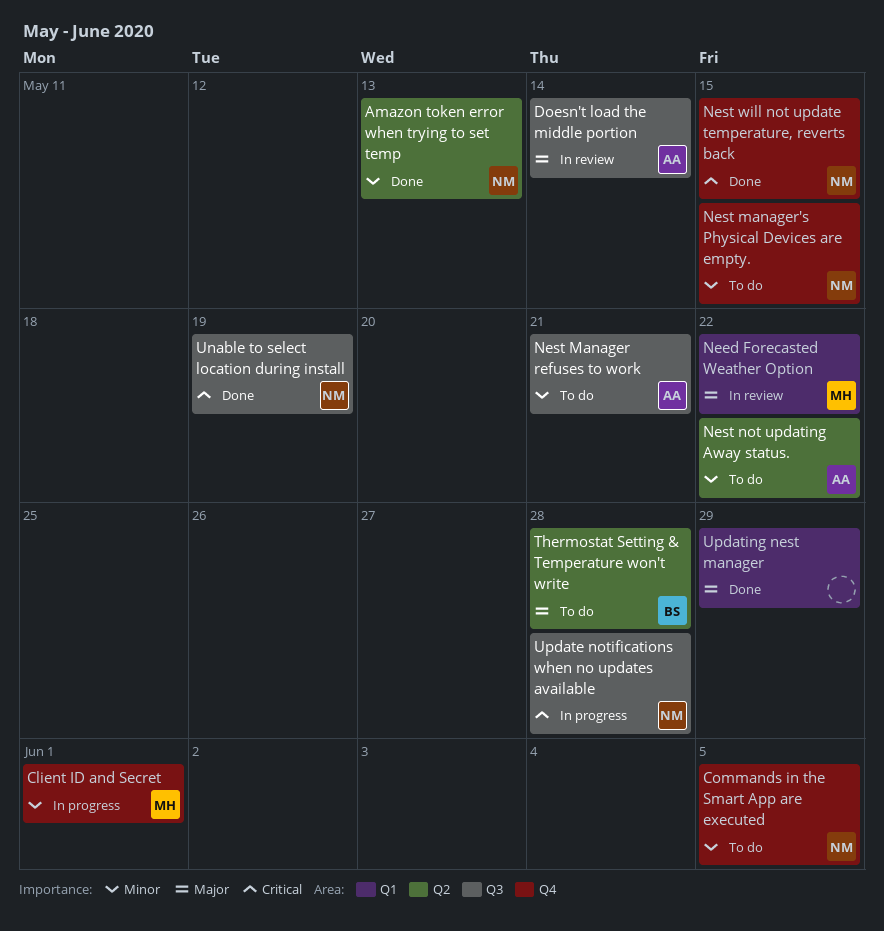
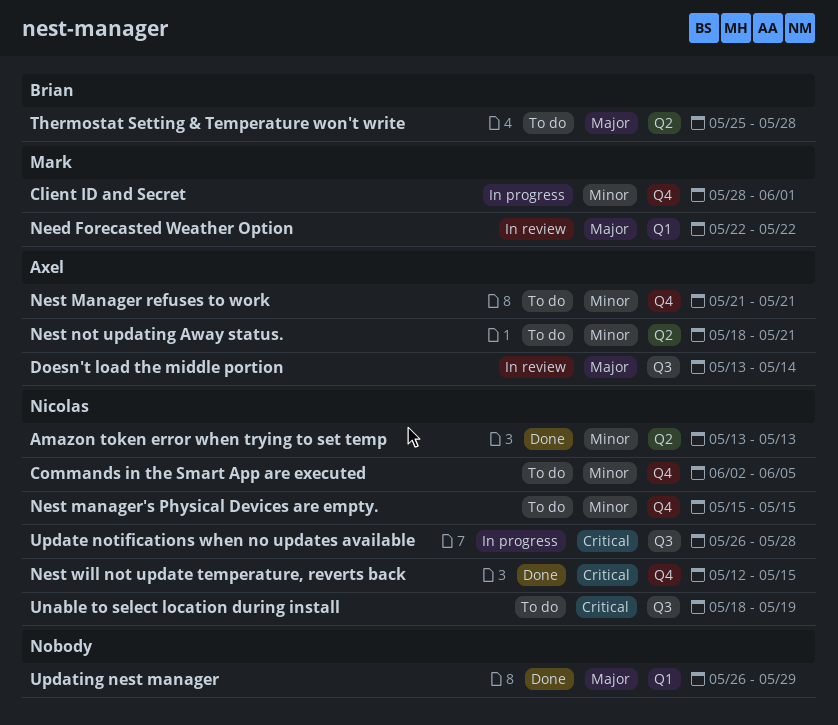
Nest Manager refuses to work, label: Q3 -> Q4
Nest not updating Away status., due: May 22 -> May 21
Unable to select location during install, status: Done -> To do

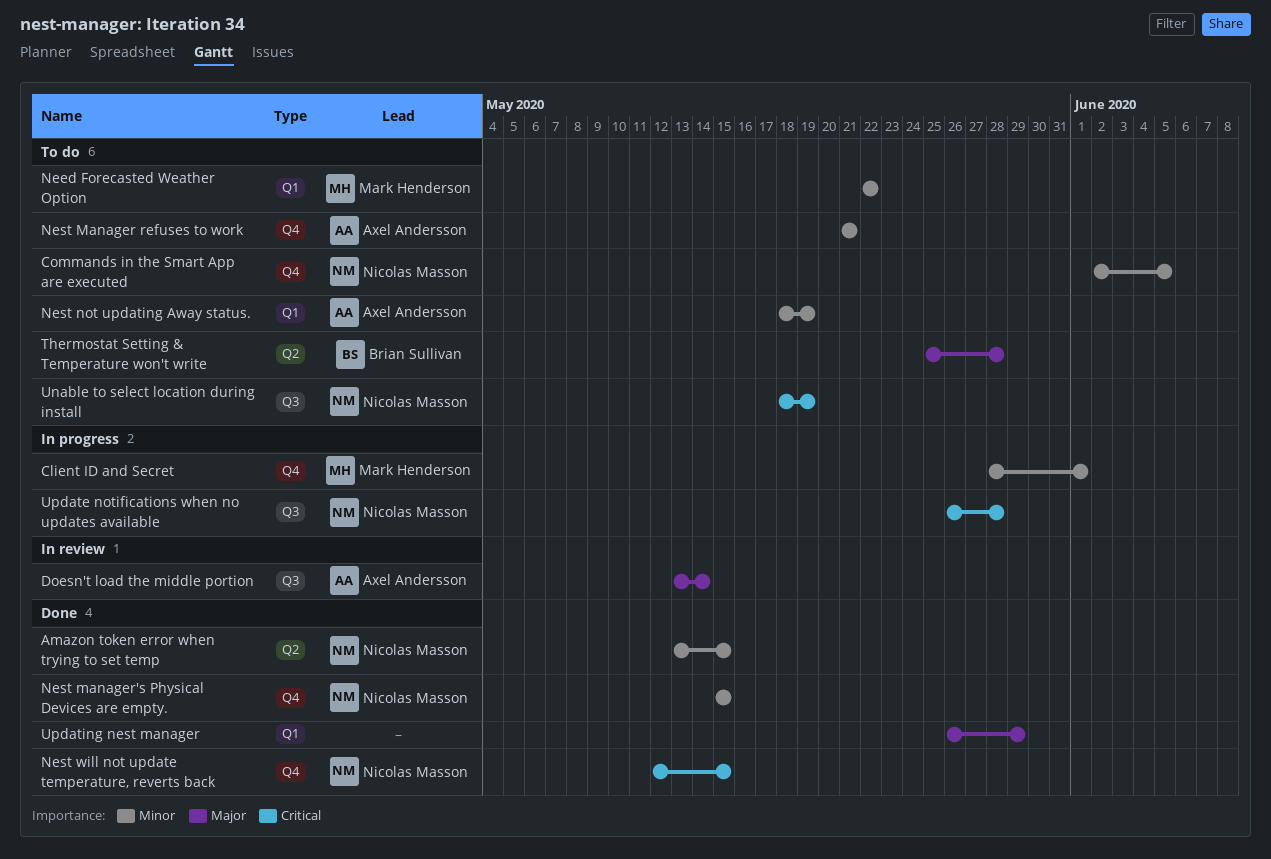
Amazon token error when trying to set temp, due: May 13 -> May 15
Need Forecasted Weather Option, status: In review -> To do
Need Forecasted Weather Option, priority: Major -> Minor
Nest manager's Physical Devices are empty., status: To do -> Done
Nest not updating Away status., label: Q2 -> Q1
Nest not updating Away status., due: May 21 -> May 19

